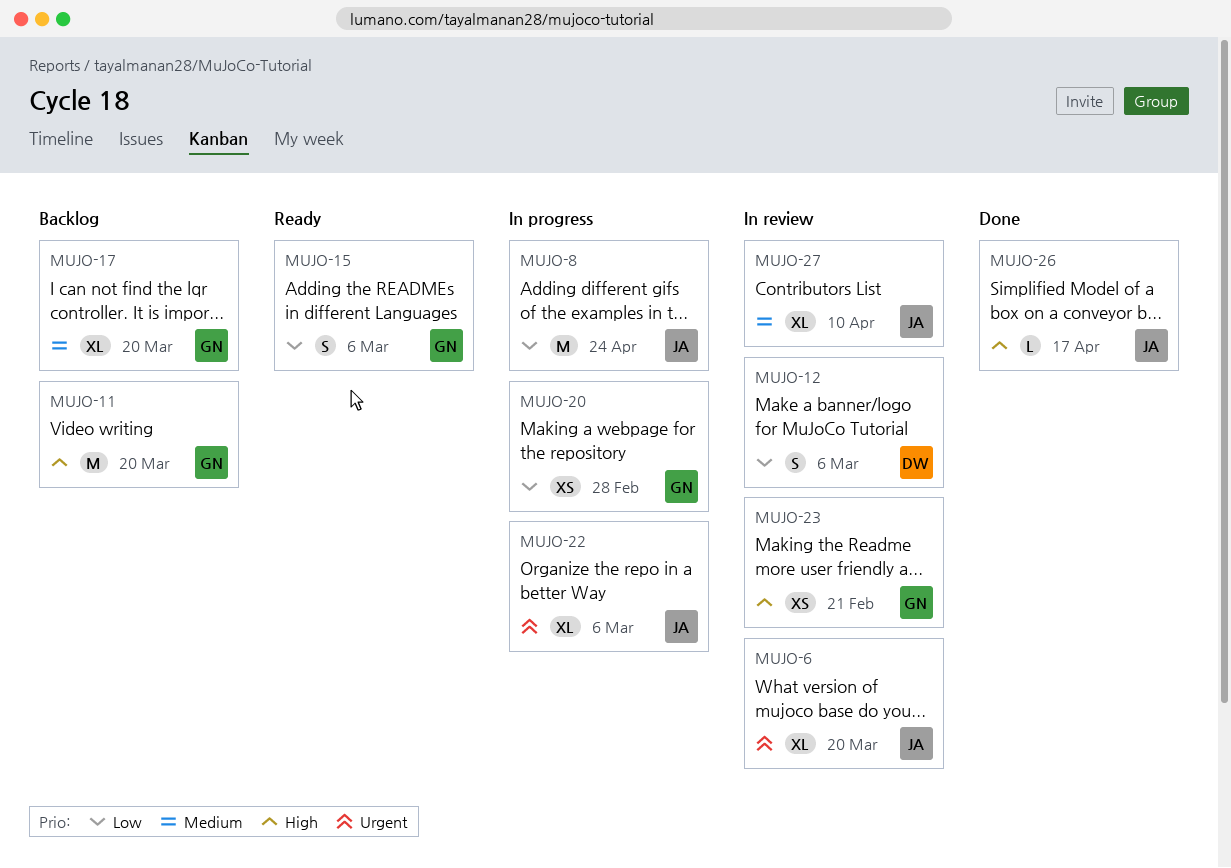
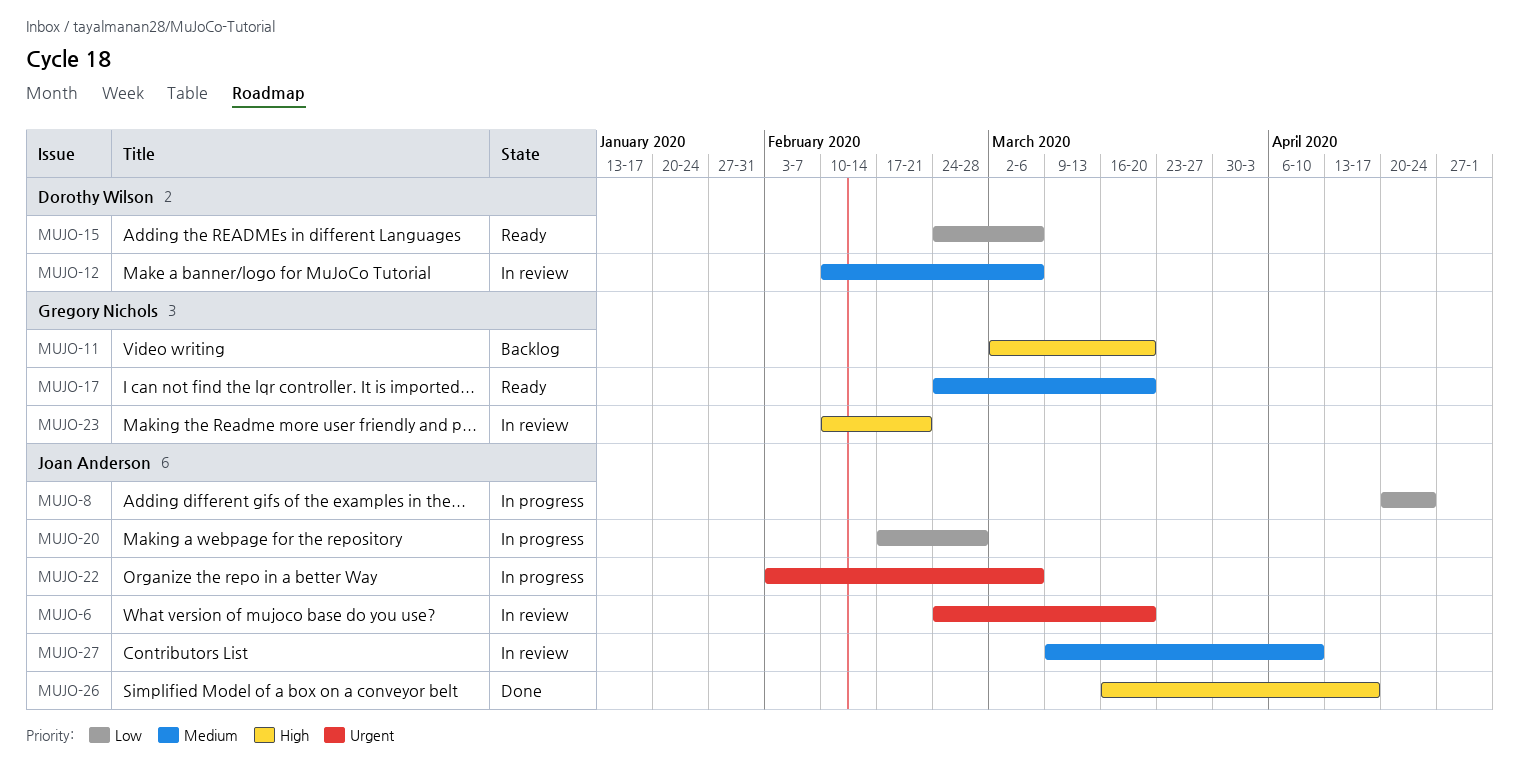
MUJO-12, priority: Low -> Medium
MUJO-15, owner: Gregory Nichols -> Dorothy Wilson
MUJO-17, status: Backlog -> Ready
MUJO-20, owner: Gregory Nichols -> Joan Anderson

